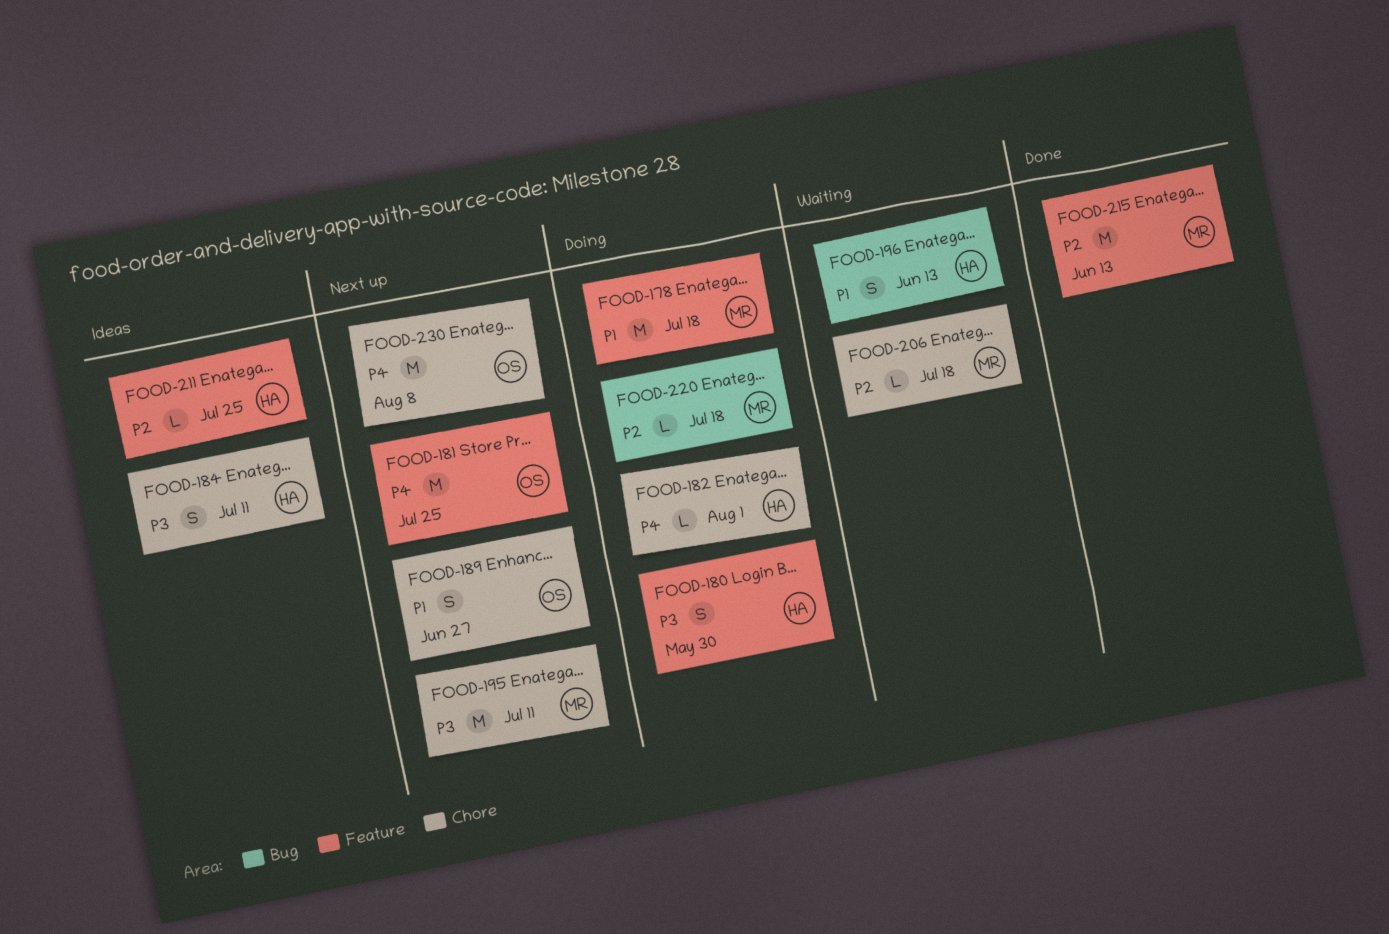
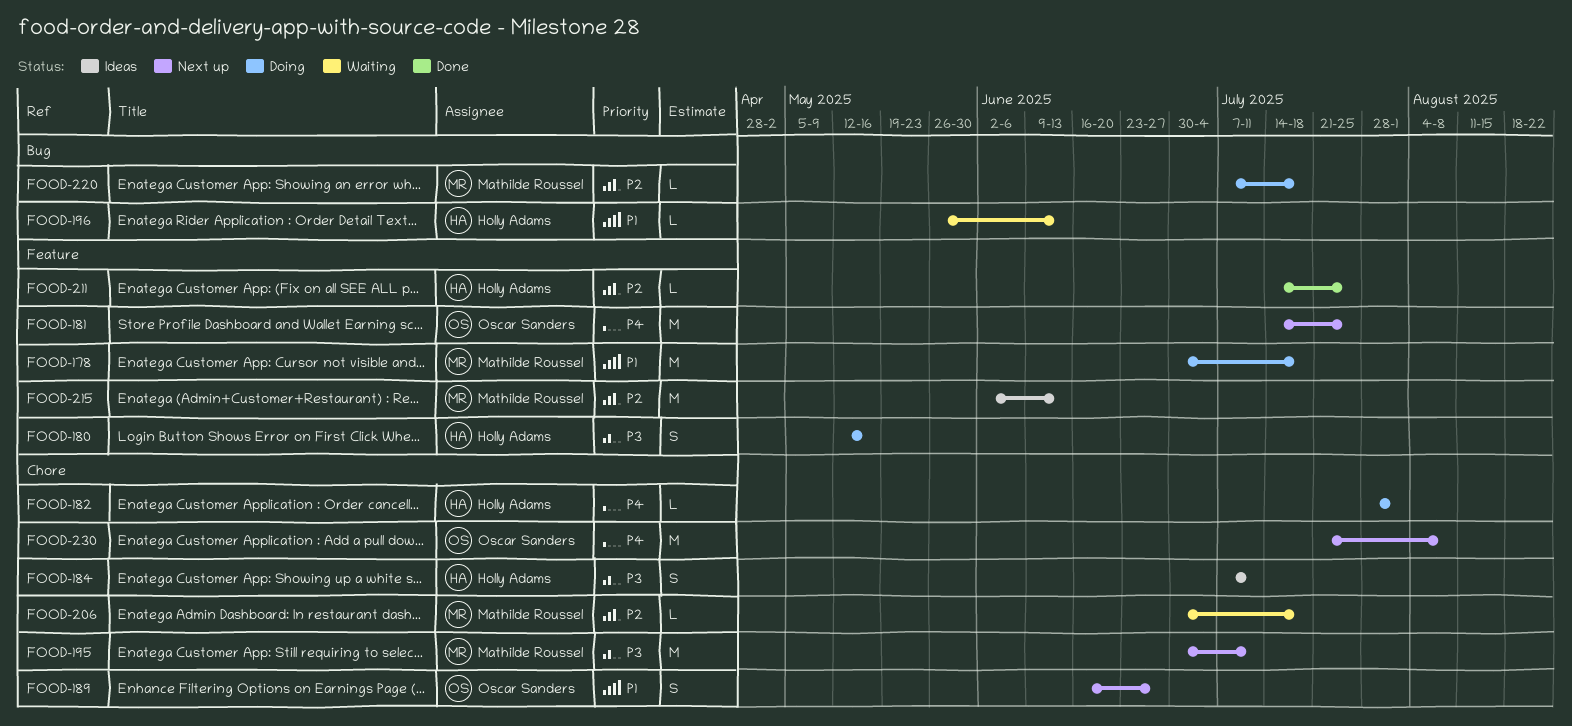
FOOD-180, due: May 30 -> May 16
FOOD-196, estimate: S -> L
FOOD-211, status: Ideas -> Done
FOOD-215, status: Done -> Ideas

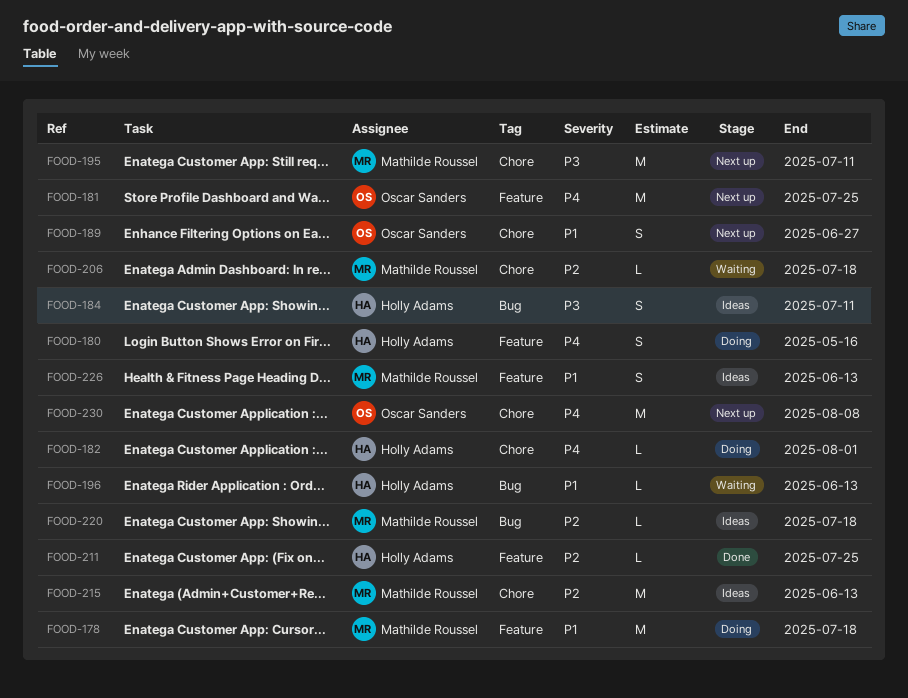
FOOD-180, priority: P3 -> P4
FOOD-184, label: Chore -> Bug
FOOD-215, label: Feature -> Chore
FOOD-220, status: Doing -> Ideas
FOOD-226: none -> present

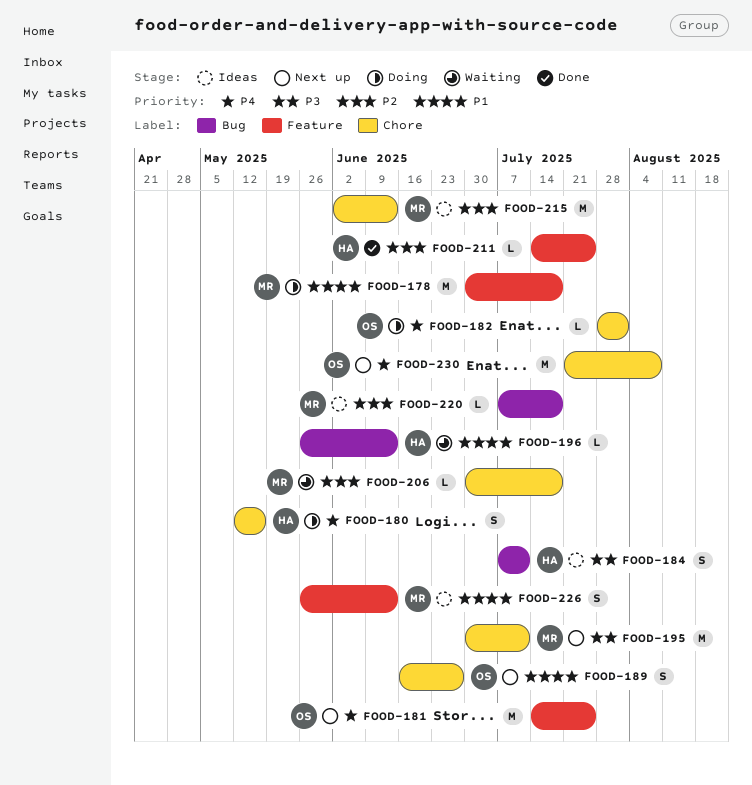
FOOD-180, label: Feature -> Chore
FOOD-182, owner: Holly Adams -> Oscar Sanders

